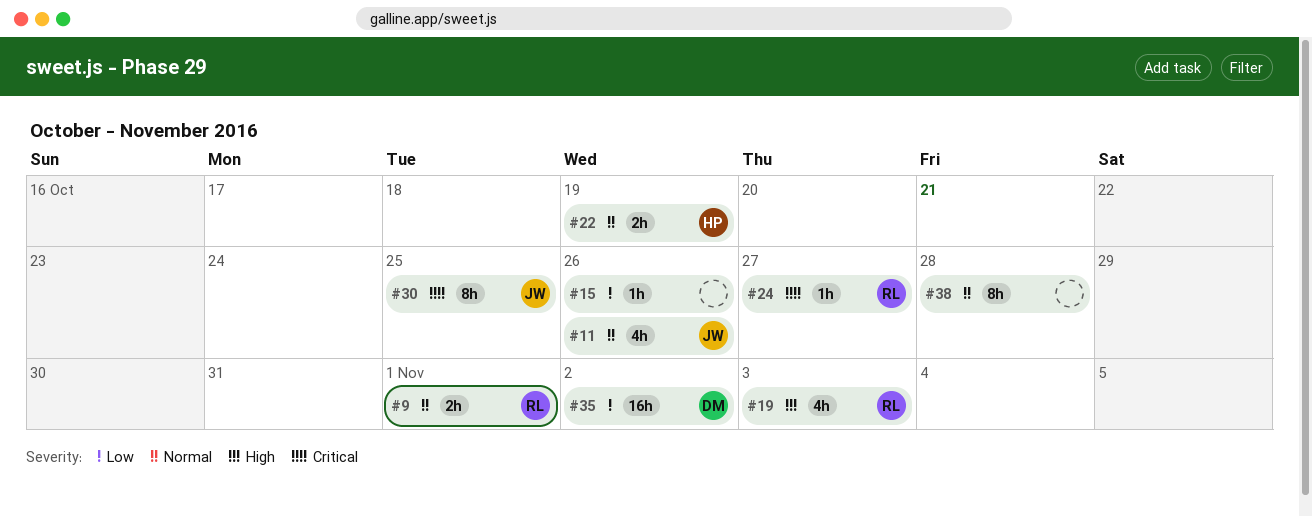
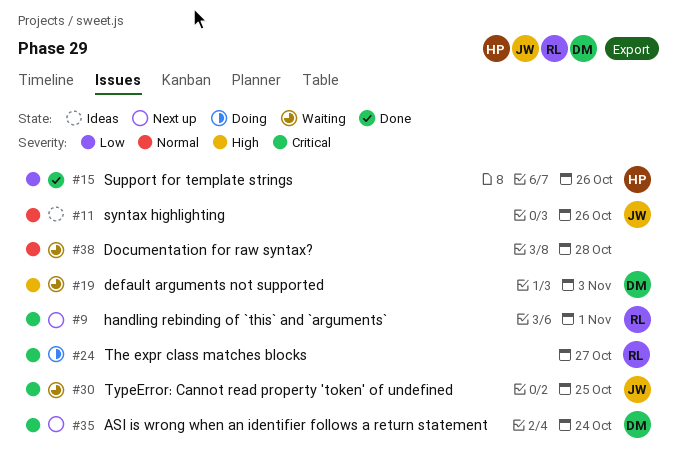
#9, priority: Normal -> Critical
#15, owner: none -> HP
#19, owner: RL -> DM
#22: present -> none
#35, priority: Low -> Critical
#35, due: Nov 2 -> Oct 24

